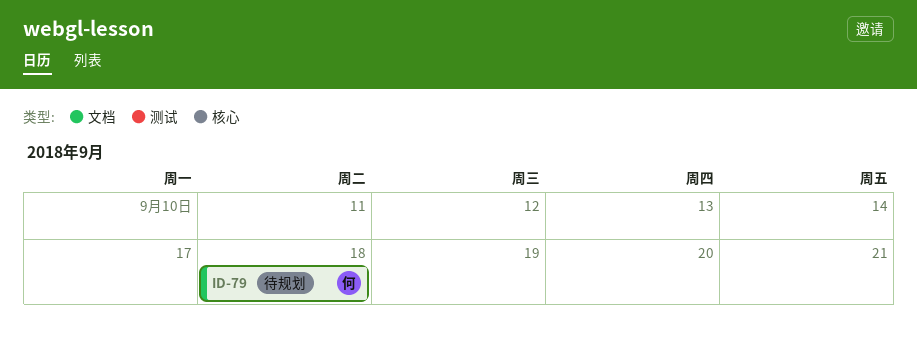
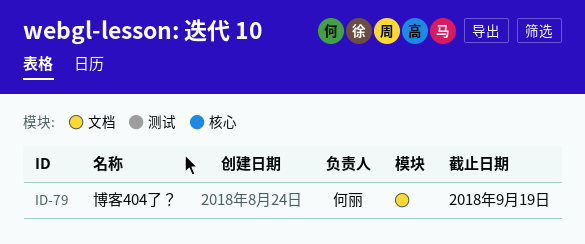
ID-79, due: Sep 18 -> Sep 19

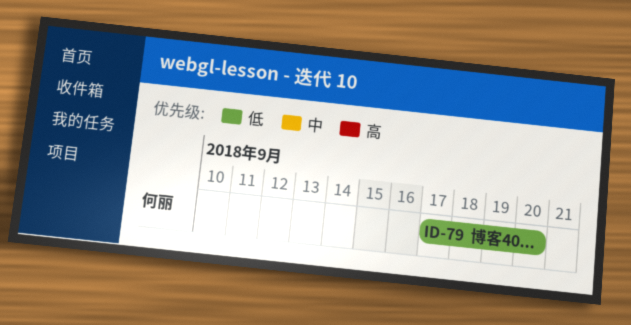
ID-79, due: Sep 19 -> Sep 20

